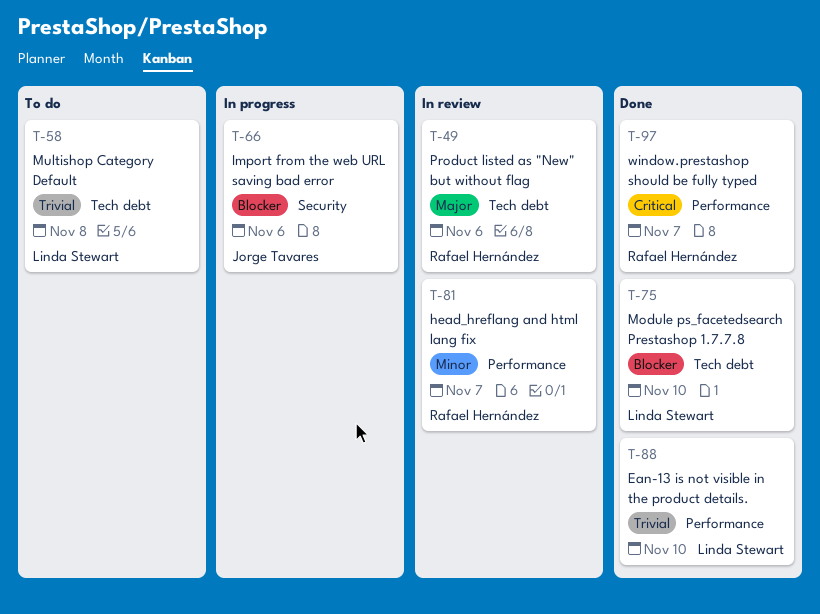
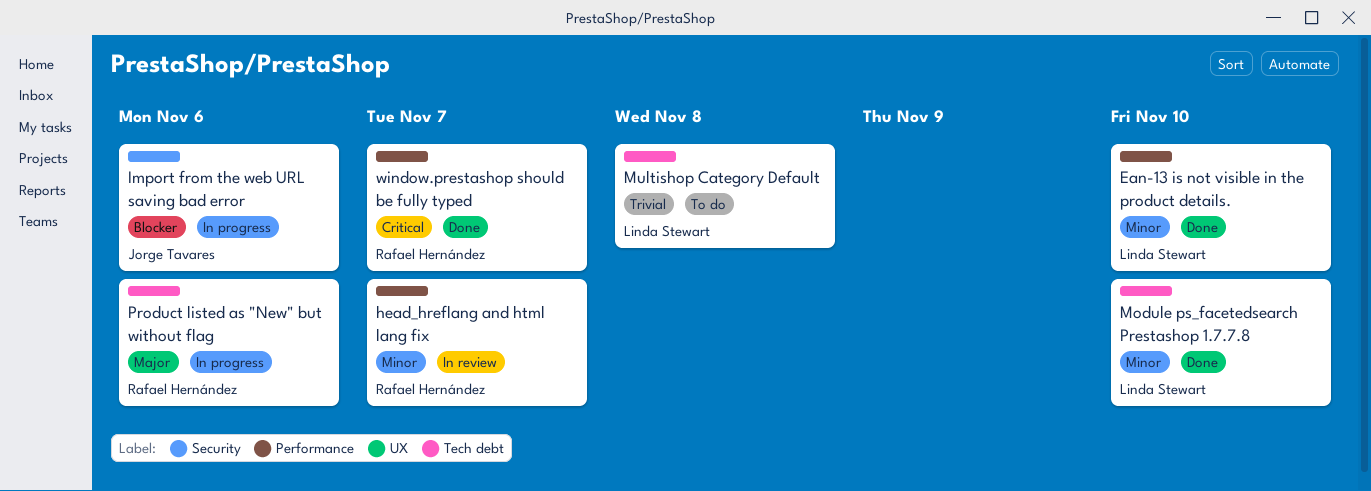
Ean-13 is not visible in the product details., priority: Trivial -> Minor
Module ps_facetedsearch Prestashop 1.7.7.8, priority: Blocker -> Minor
Product listed as "New" but without flag, status: In review -> In progress

